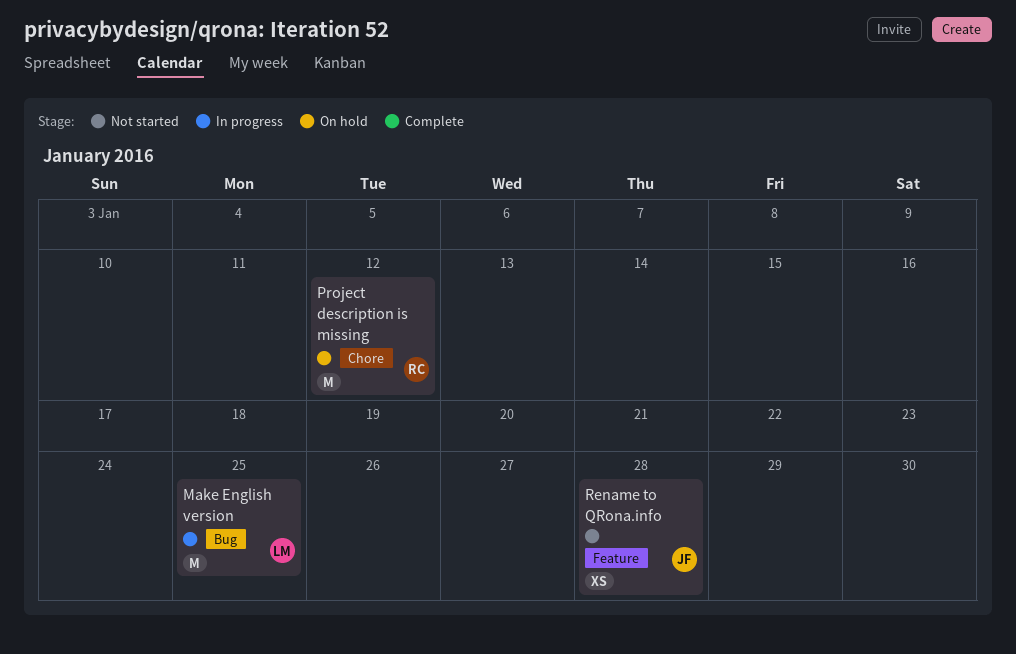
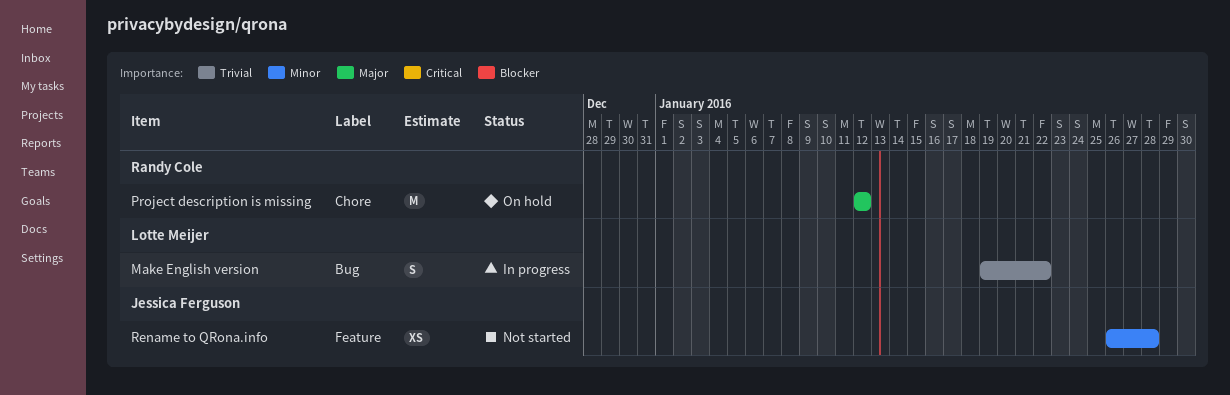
Make English version, estimate: M -> S
Make English version, due: Jan 25 -> Jan 22

